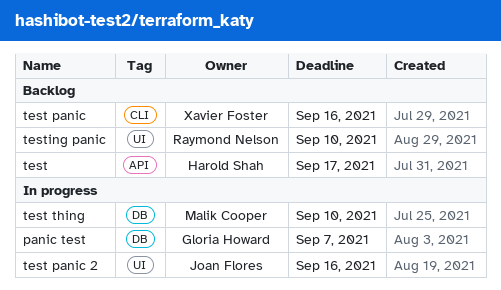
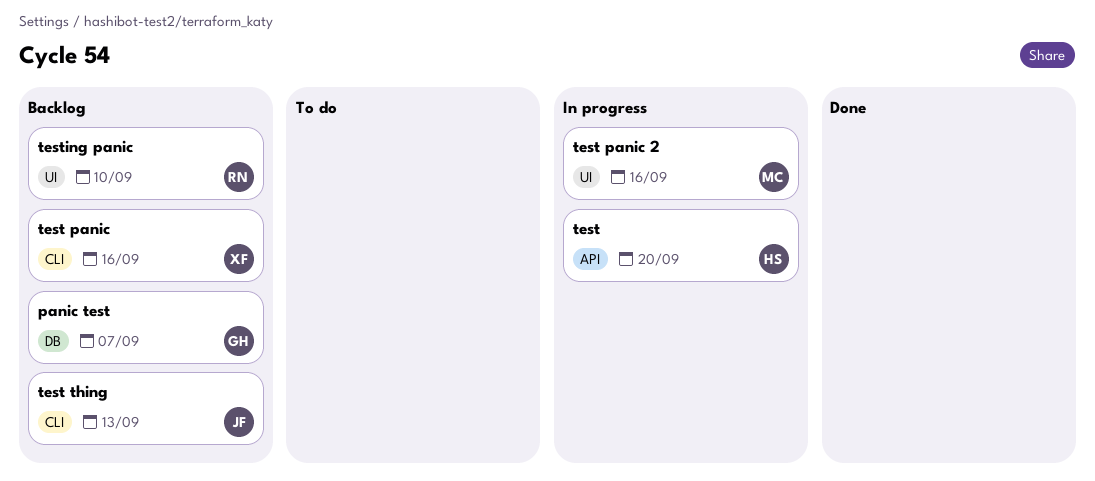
panic test, status: In progress -> Backlog
test, status: Backlog -> In progress
test, due: Sep 17 -> Sep 20
test panic 2, owner: Joan Flores -> Malik Cooper
test thing, status: In progress -> Backlog
test thing, owner: Malik Cooper -> Joan Flores
test thing, label: DB -> CLI
test thing, due: Sep 10 -> Sep 13

